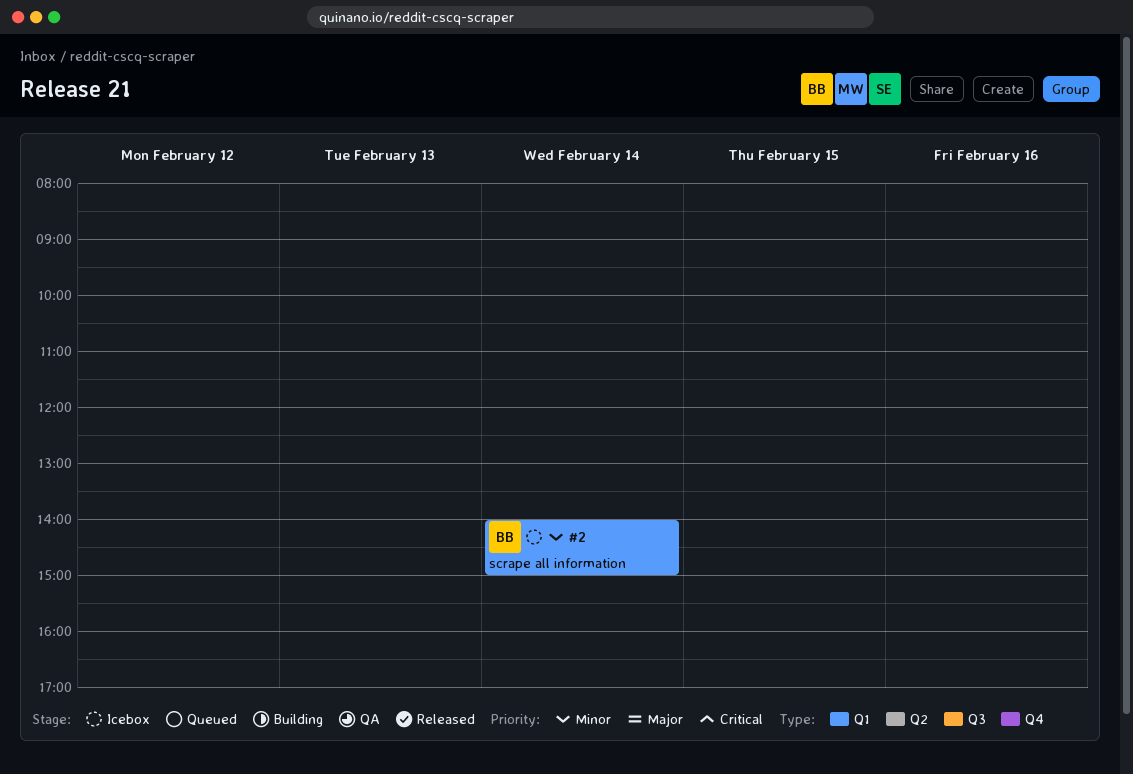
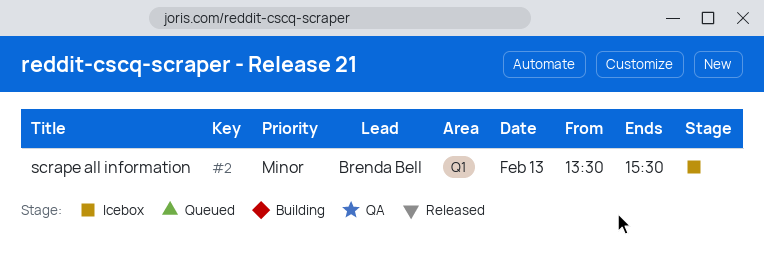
#2, day: Feb 14 -> Feb 13
#2, begins: 14:00 -> 13:30
#2, ends: 15:00 -> 15:30

